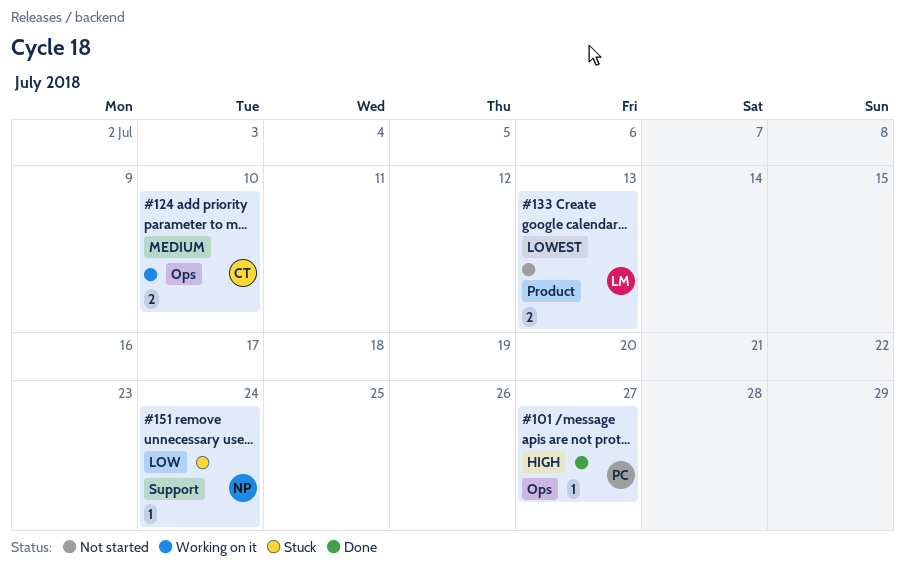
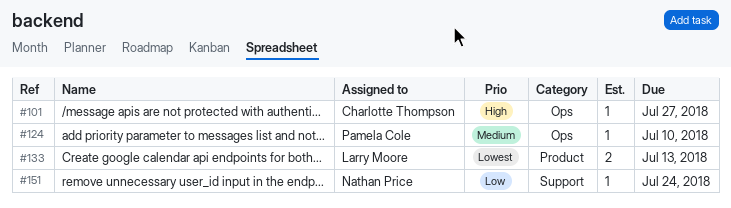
#101, owner: Pamela Cole -> Charlotte Thompson
#124, owner: Charlotte Thompson -> Pamela Cole
#124, estimate: 2 -> 1

